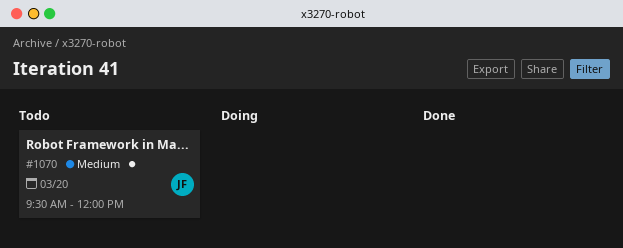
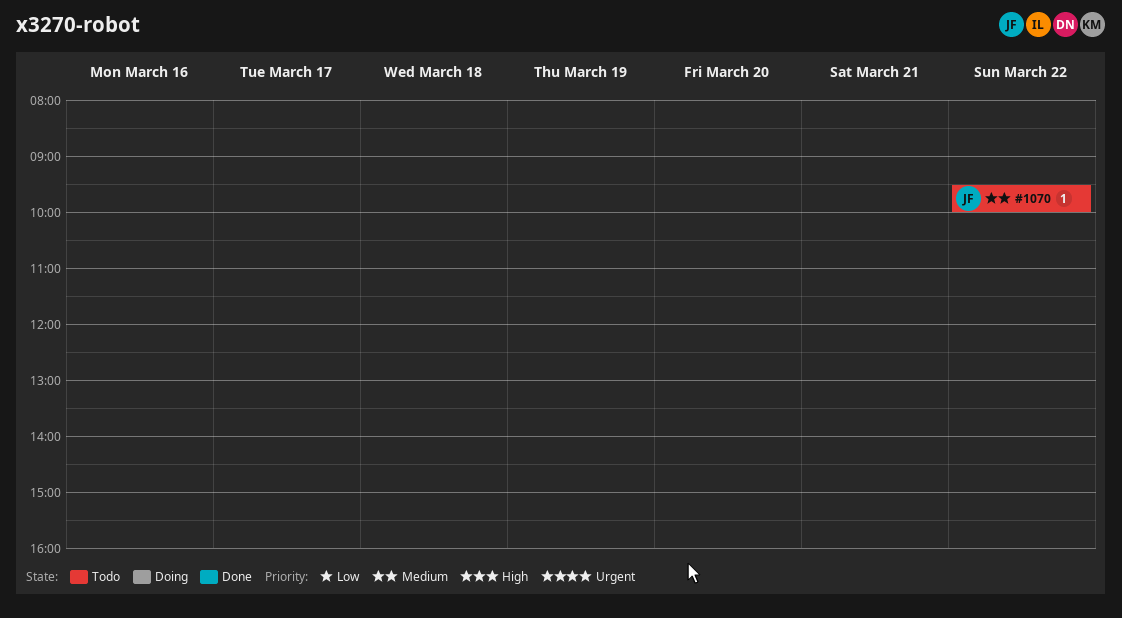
#1070, day: Mar 20 -> Mar 22
#1070, ends: 12:00 -> 10:00

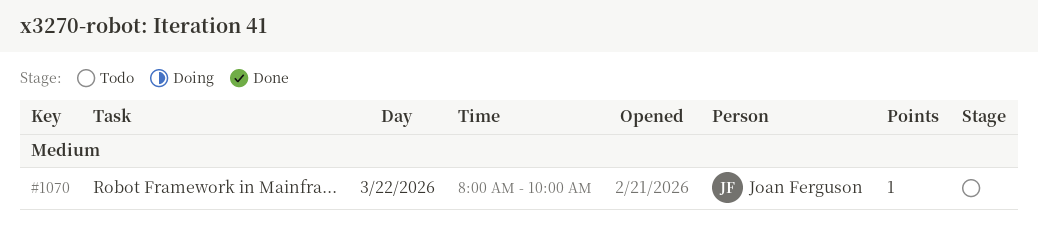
#1070, begins: 09:30 -> 08:00

